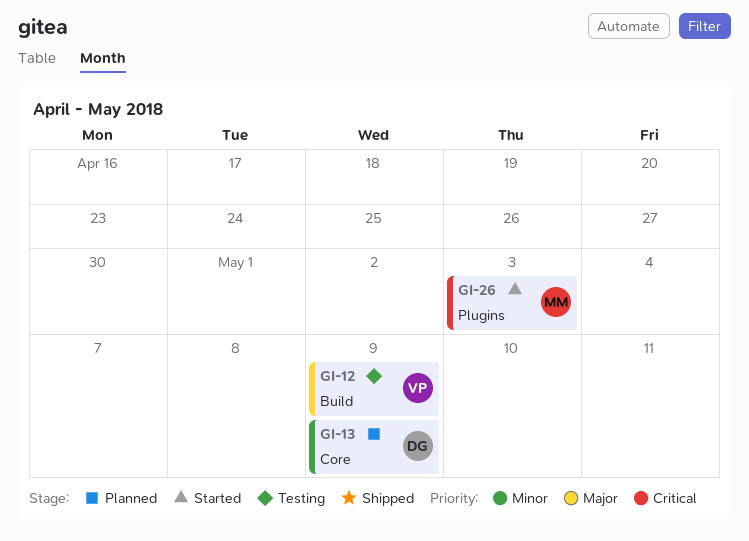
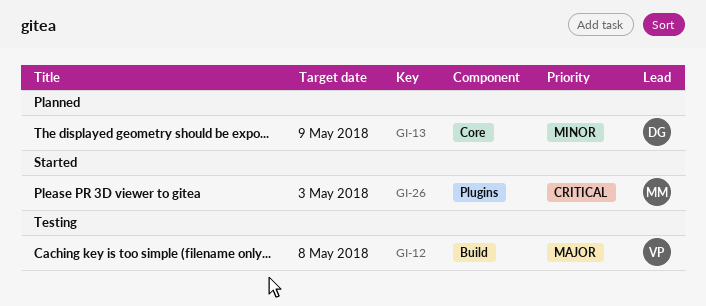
GI-12, due: May 9 -> May 8

